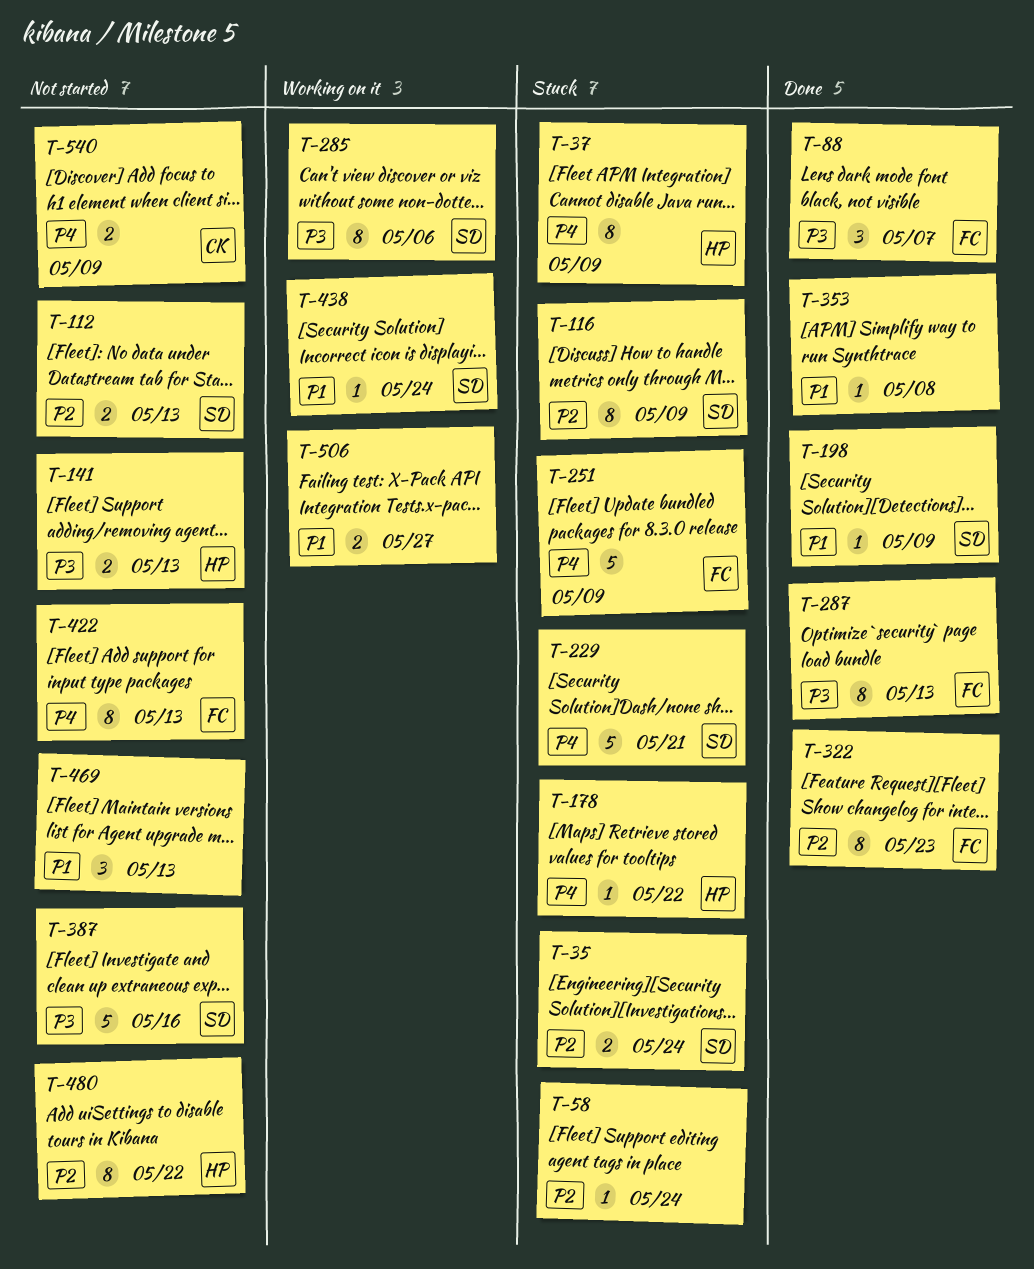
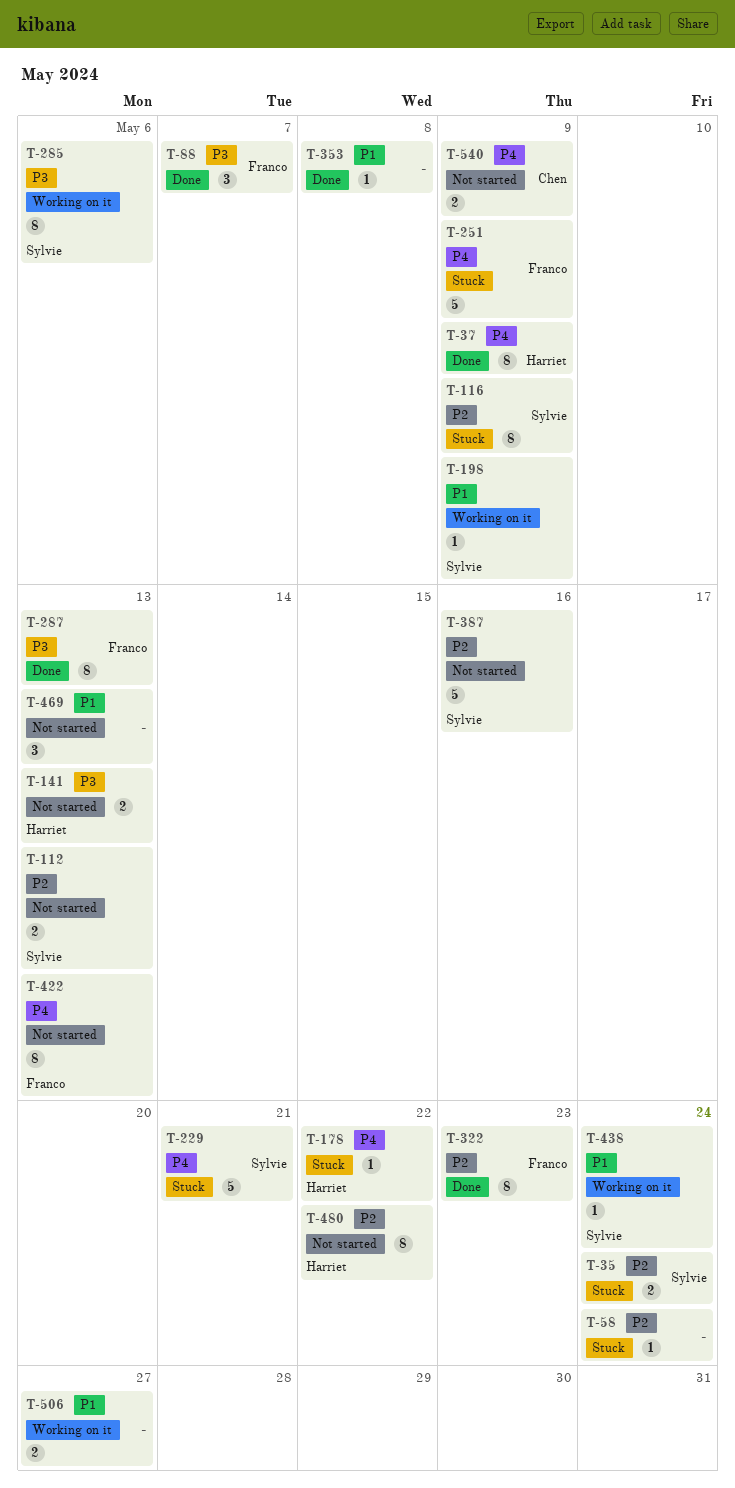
T-37, status: Stuck -> Done
T-198, status: Done -> Working on it
T-387, priority: P3 -> P2

